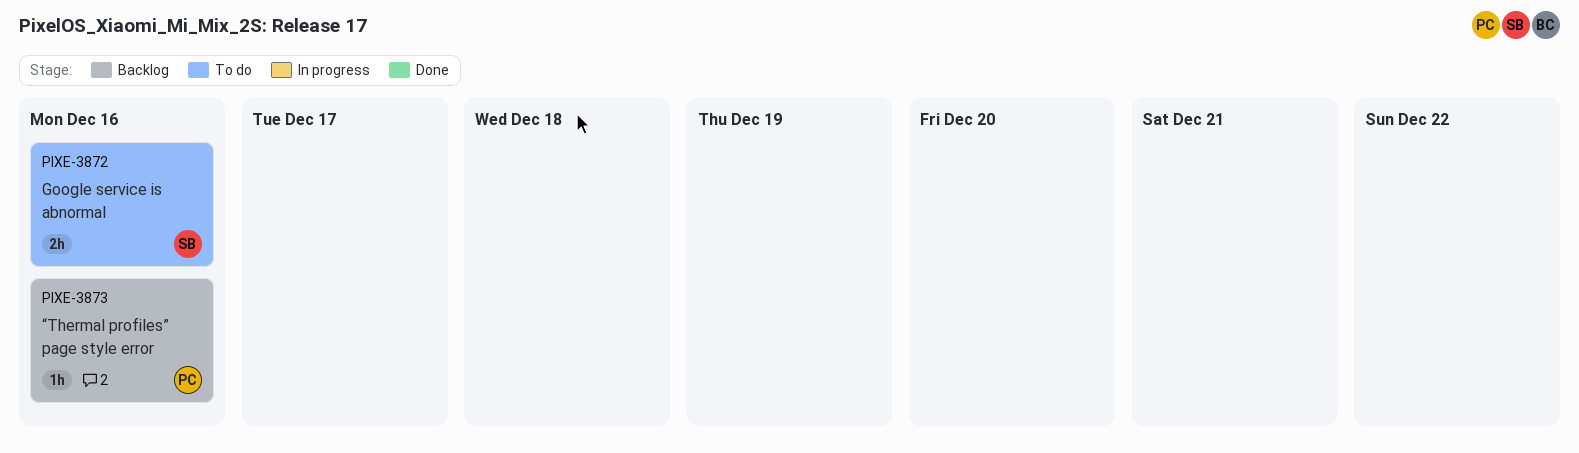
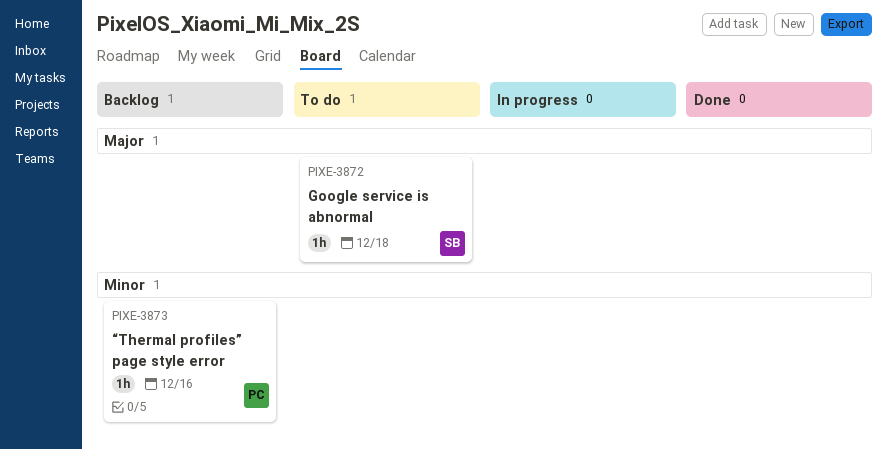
PIXE-3872, estimate: 2h -> 1h
PIXE-3872, due: Dec 16 -> Dec 18

